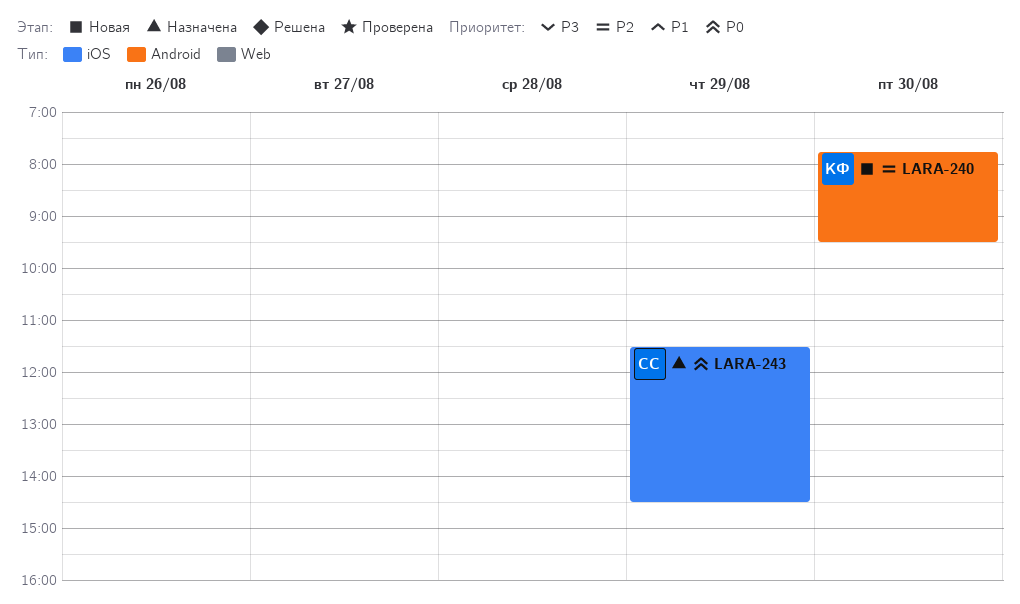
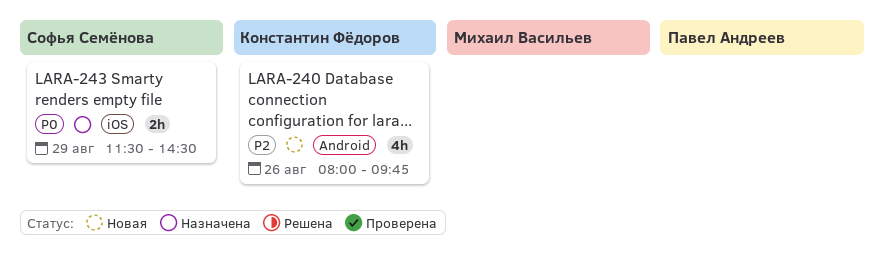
LARA-240, day: Aug 30 -> Aug 26
LARA-240, begins: 07:45 -> 08:00
LARA-240, ends: 09:30 -> 09:45

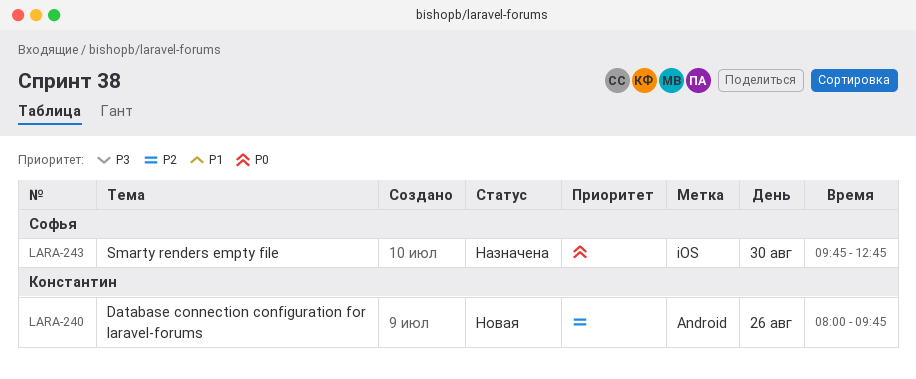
LARA-243, day: Aug 29 -> Aug 30
LARA-243, begins: 11:30 -> 09:45
LARA-243, ends: 14:30 -> 12:45

